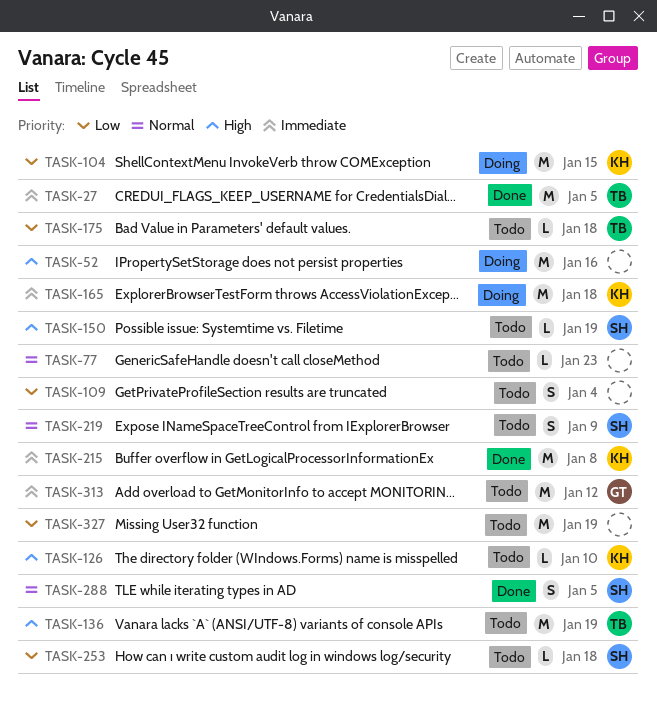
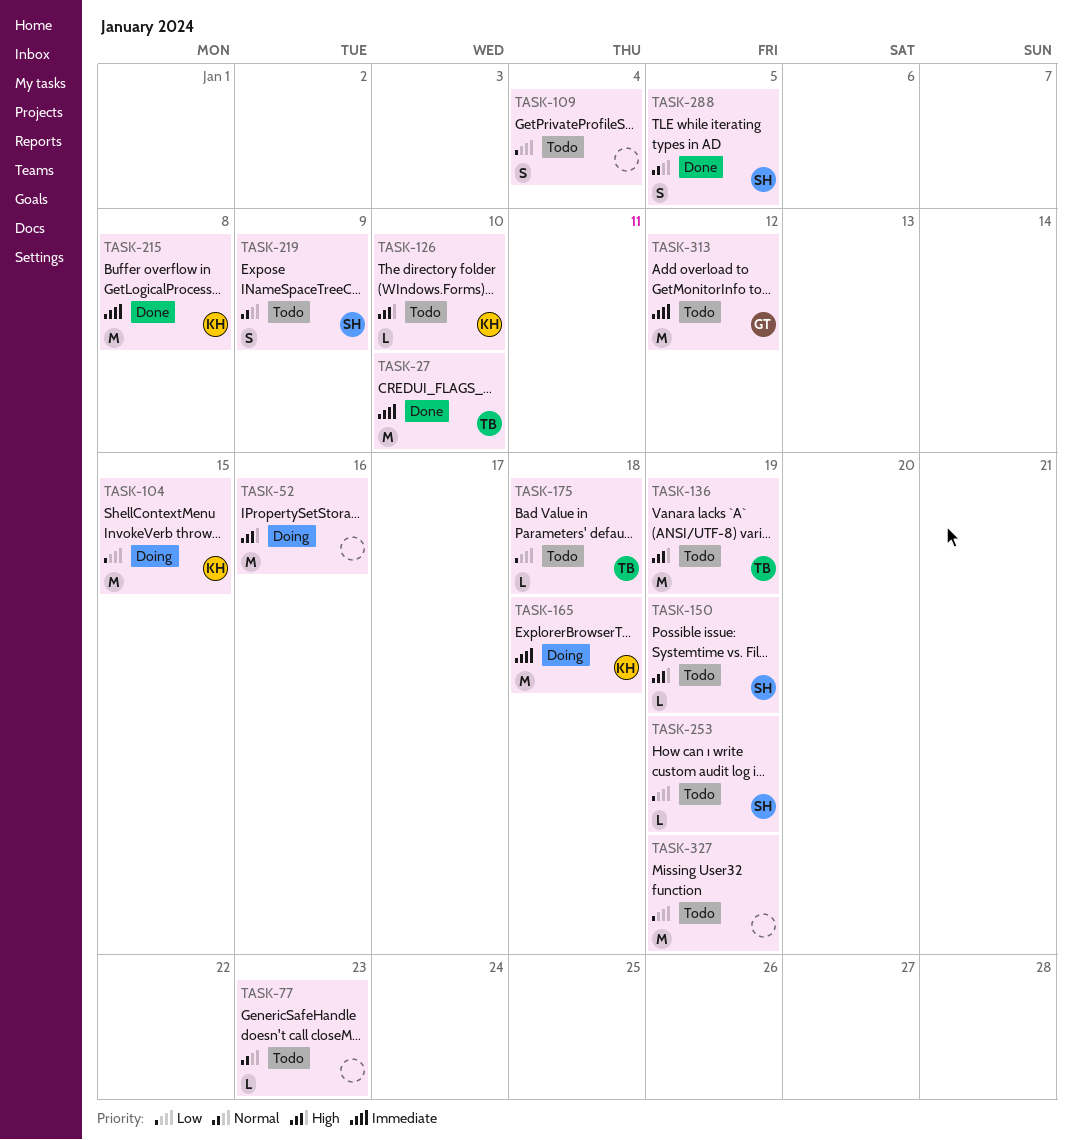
TASK-27, due: Jan 5 -> Jan 10
TASK-253, due: Jan 18 -> Jan 19

